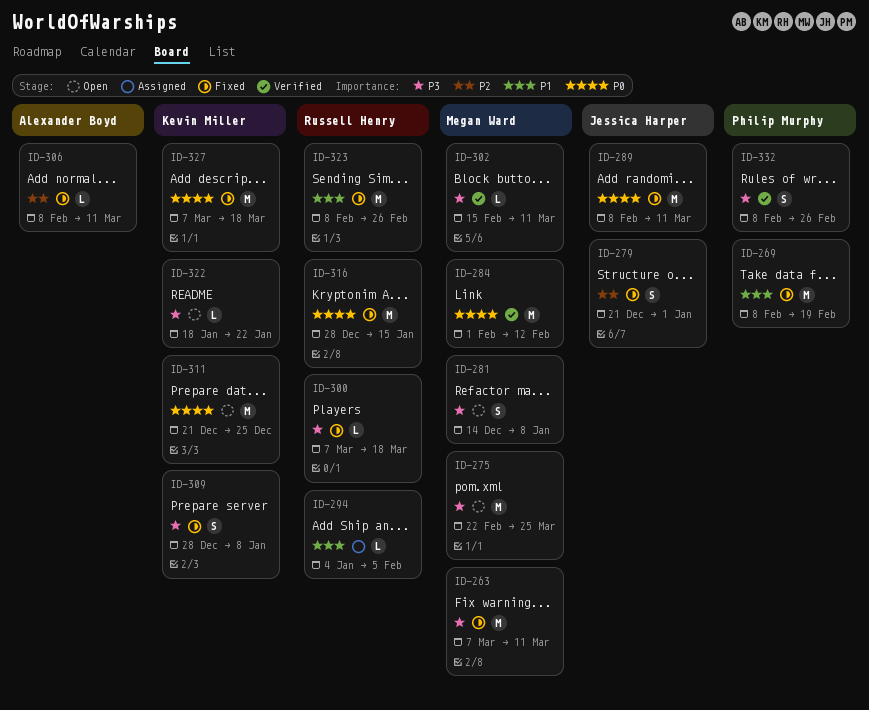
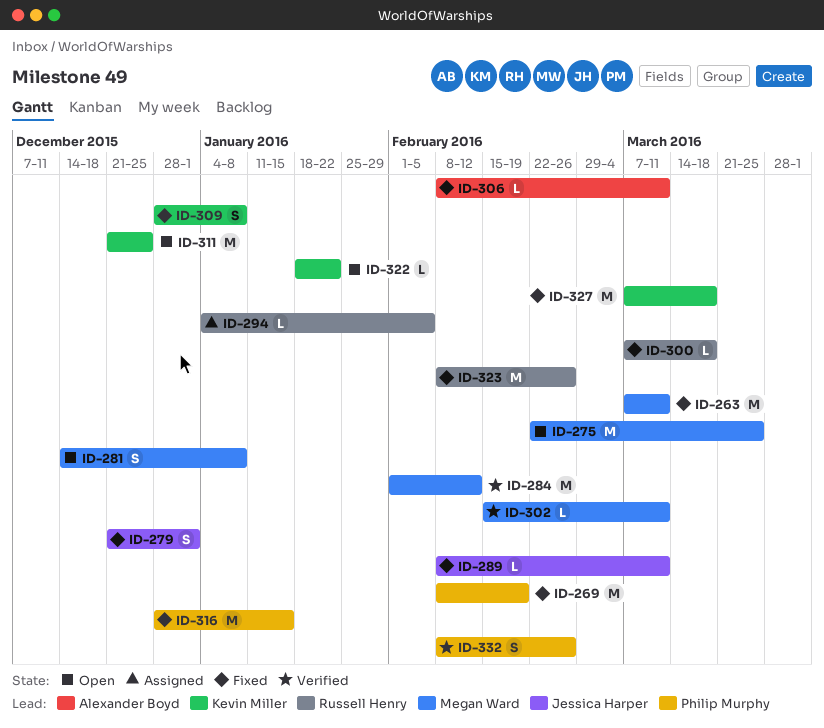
ID-289, estimate: M -> L
ID-316, owner: Russell Henry -> Philip Murphy

